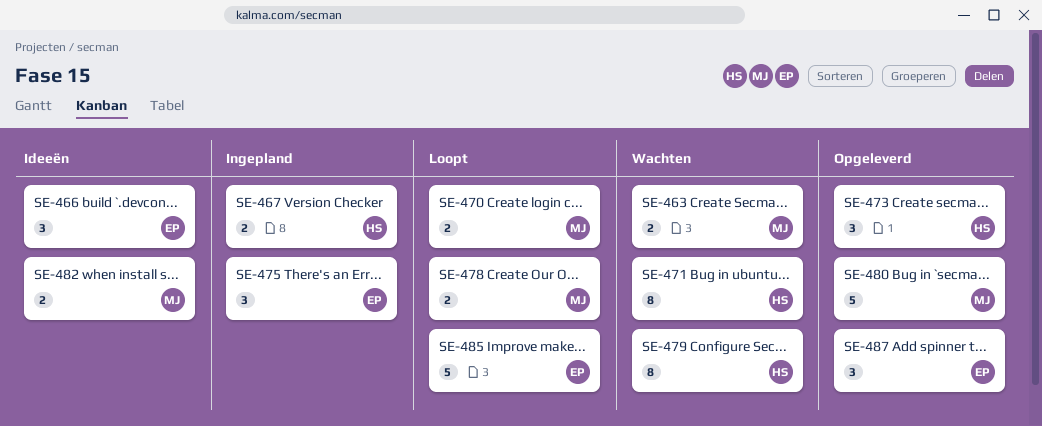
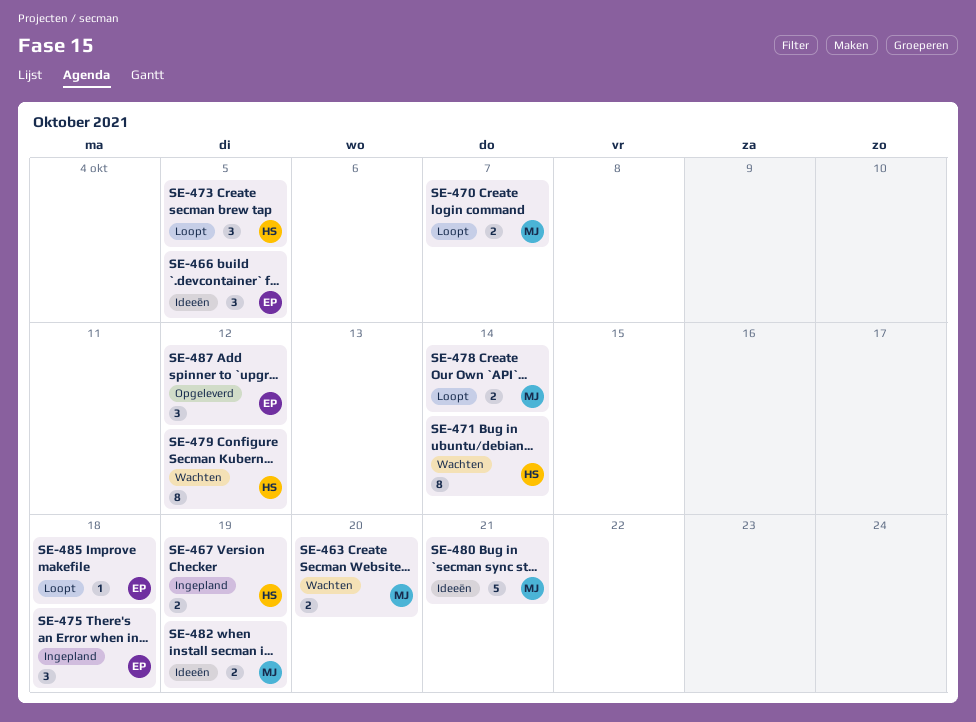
SE-473, status: Opgeleverd -> Loopt
SE-480, status: Opgeleverd -> Ideeën
SE-485, estimate: 5 -> 1

